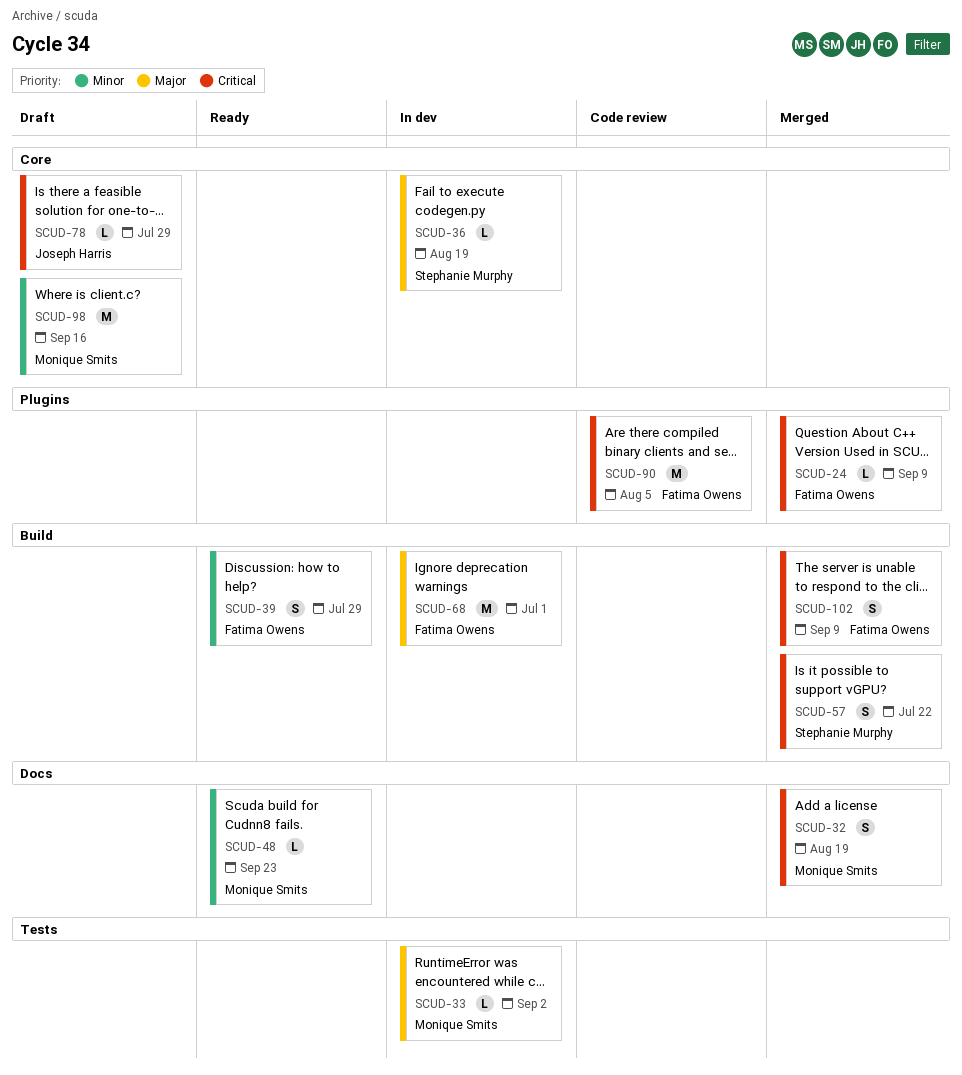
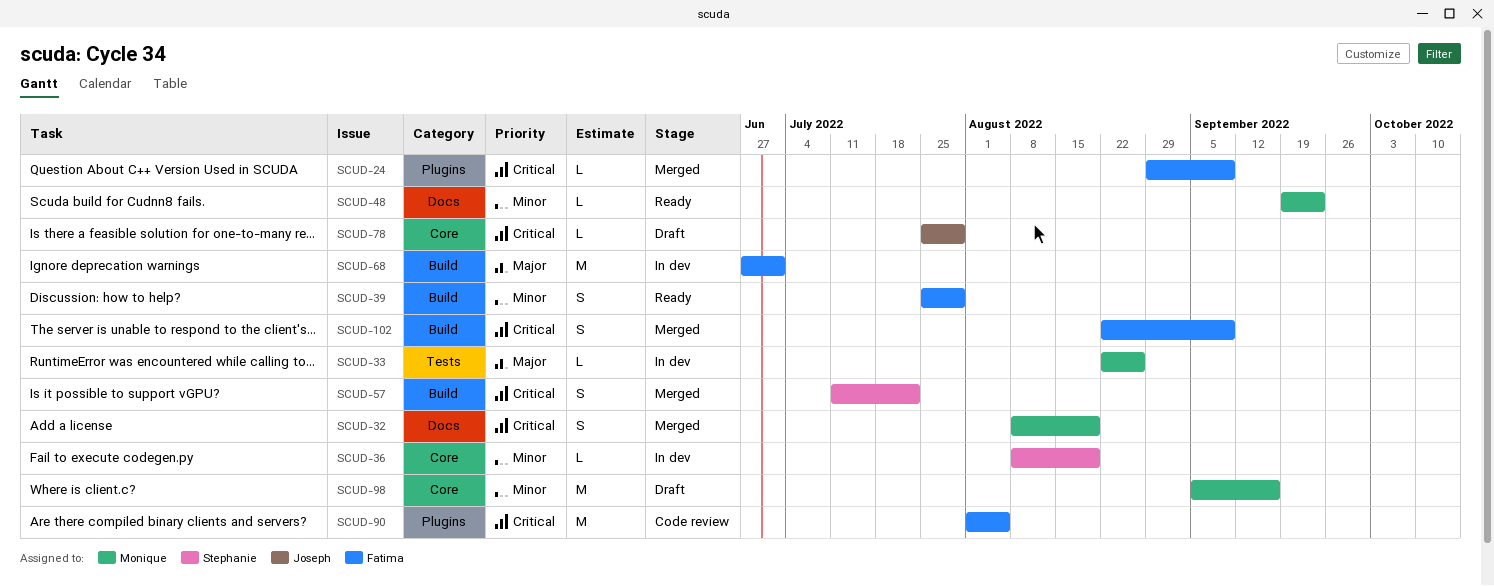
SCUD-33, due: Sep 2 -> Aug 26
SCUD-36, priority: Major -> Minor

